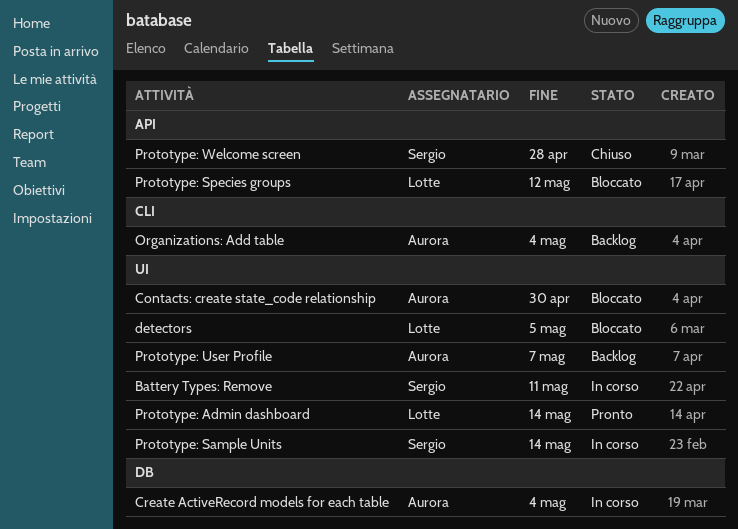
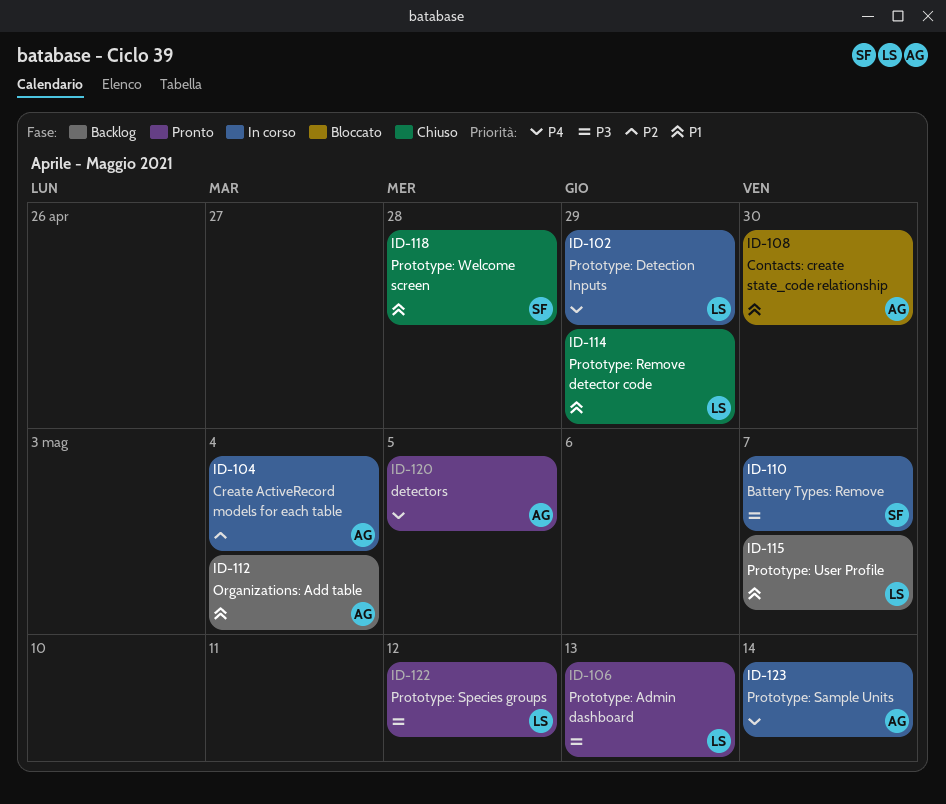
Battery Types: Remove, due: May 11 -> May 7
detectors, status: Bloccato -> Pronto
detectors, owner: Lotte -> Aurora
Prototype: Admin dashboard, due: May 14 -> May 13
Prototype: Detection Inputs: none -> present
Prototype: Remove detector code: none -> present
Prototype: Sample Units, owner: Sergio -> Aurora
Prototype: Species groups, status: Bloccato -> Pronto
Prototype: User Profile, owner: Aurora -> Lotte

